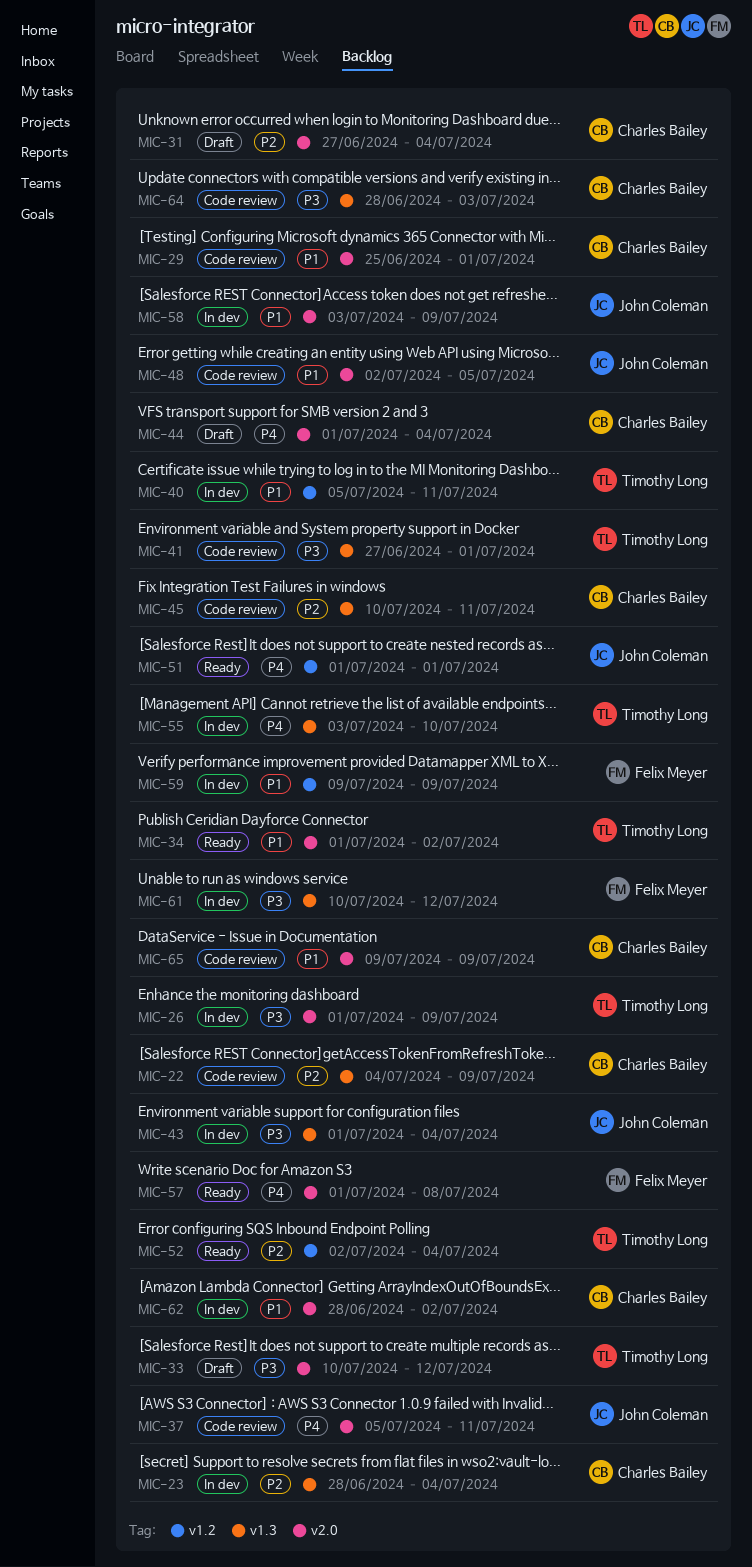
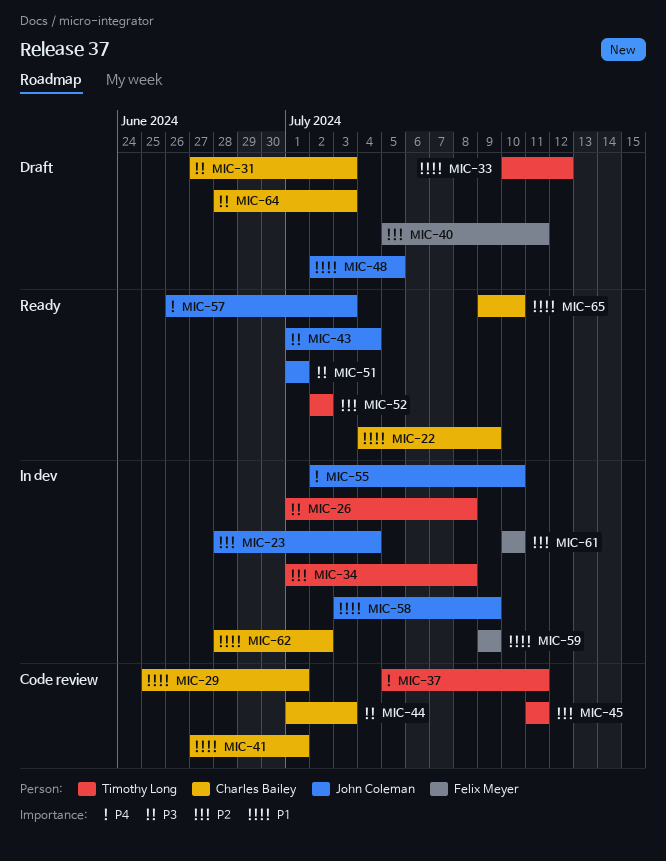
MIC-22, status: Code review -> Ready
MIC-22, priority: P2 -> P1
MIC-23, owner: Charles Bailey -> John Coleman
MIC-26, due: Jul 9 -> Jul 8
MIC-31, priority: P2 -> P3
MIC-31, due: Jul 4 -> Jul 3
MIC-33, priority: P3 -> P1
MIC-34, status: Ready -> In dev
MIC-34, priority: P1 -> P2
MIC-34, due: Jul 2 -> Jul 8
MIC-37, owner: John Coleman -> Timothy Long
MIC-40, status: In dev -> Draft
MIC-40, owner: Timothy Long -> Felix Meyer
MIC-40, priority: P1 -> P2
MIC-41, owner: Timothy Long -> Charles Bailey
MIC-41, priority: P3 -> P1
MIC-43, status: In dev -> Ready
MIC-44, status: Draft -> Code review
MIC-44, priority: P4 -> P3
MIC-44, due: Jul 4 -> Jul 3
MIC-45, owner: Charles Bailey -> Timothy Long
MIC-45, start: Jul 10 -> Jul 11
MIC-48, status: Code review -> Draft
MIC-51, priority: P4 -> P3
MIC-52, due: Jul 4 -> Jul 2
MIC-55, owner: Timothy Long -> John Coleman
MIC-55, start: Jul 3 -> Jul 2
MIC-57, owner: Felix Meyer -> John Coleman
MIC-57, start: Jul 1 -> Jun 26
MIC-57, due: Jul 8 -> Jul 3
MIC-61, priority: P3 -> P2
MIC-61, due: Jul 12 -> Jul 10
MIC-64, status: Code review -> Draft
MIC-65, status: Code review -> Ready
MIC-65, due: Jul 9 -> Jul 10

